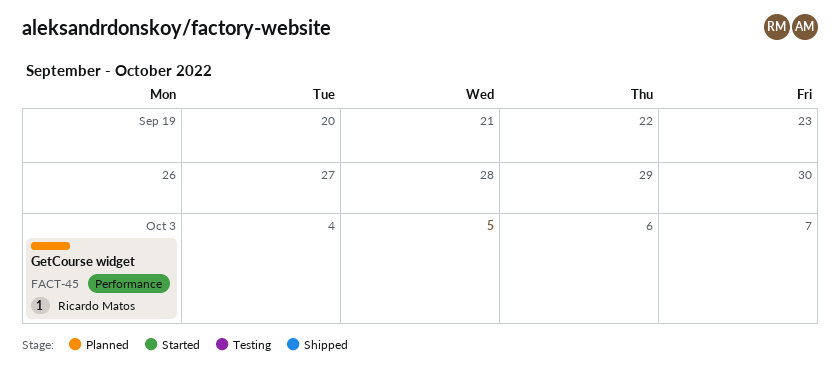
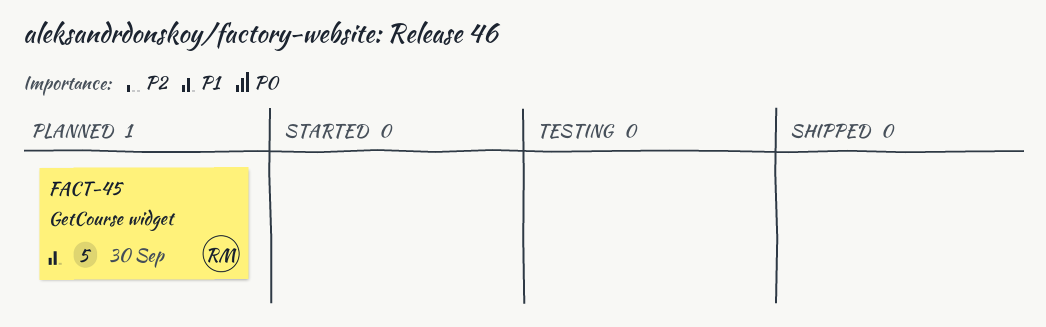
FACT-45, estimate: 1 -> 5
FACT-45, due: Oct 3 -> Sep 30

